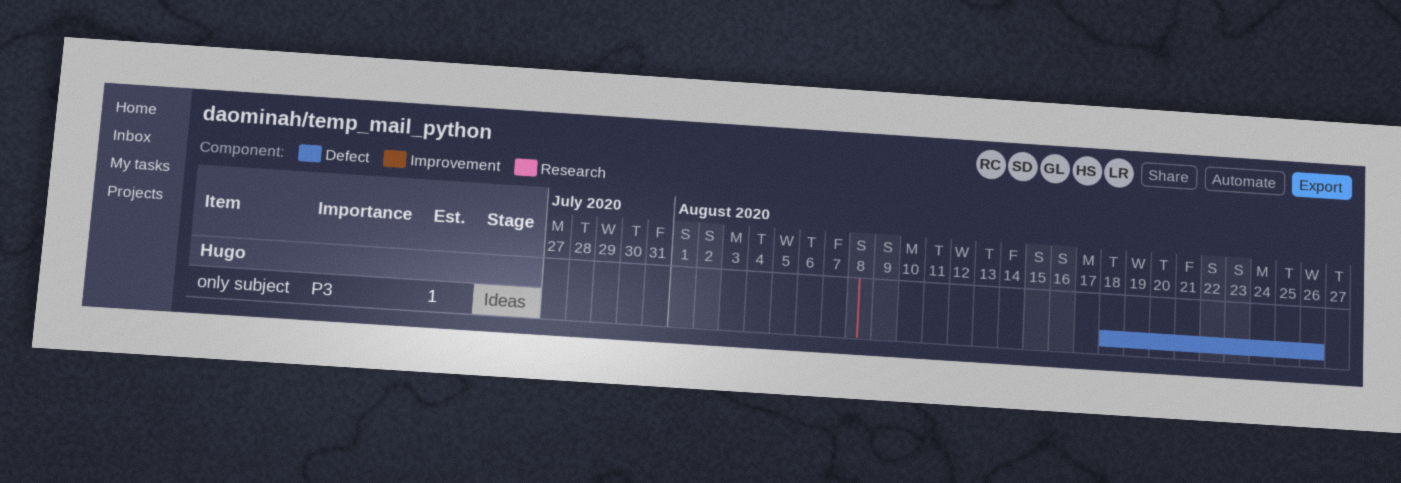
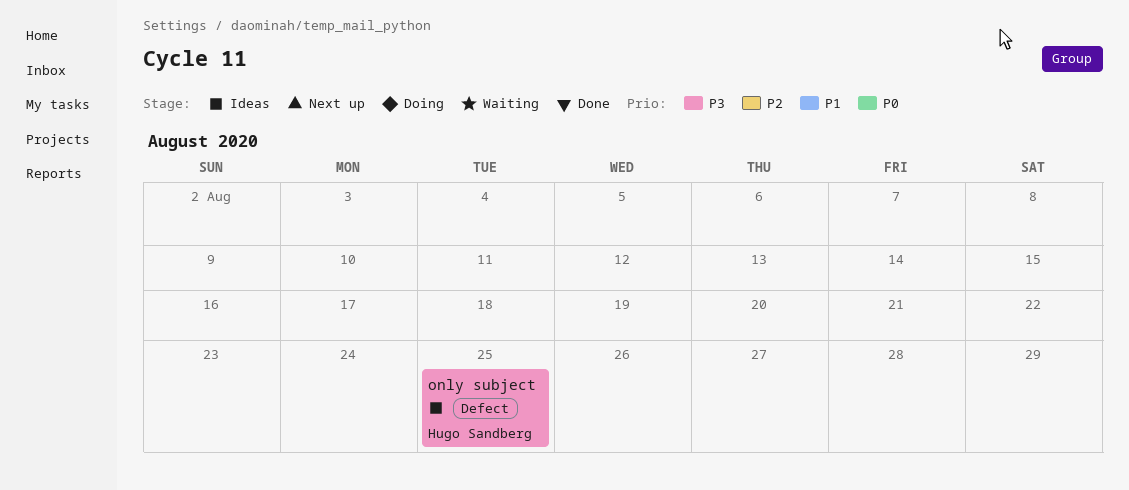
only subject, due: Aug 26 -> Aug 25

